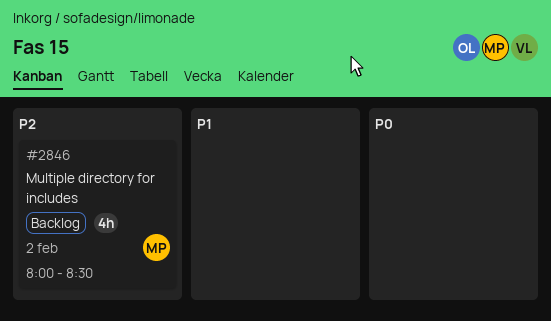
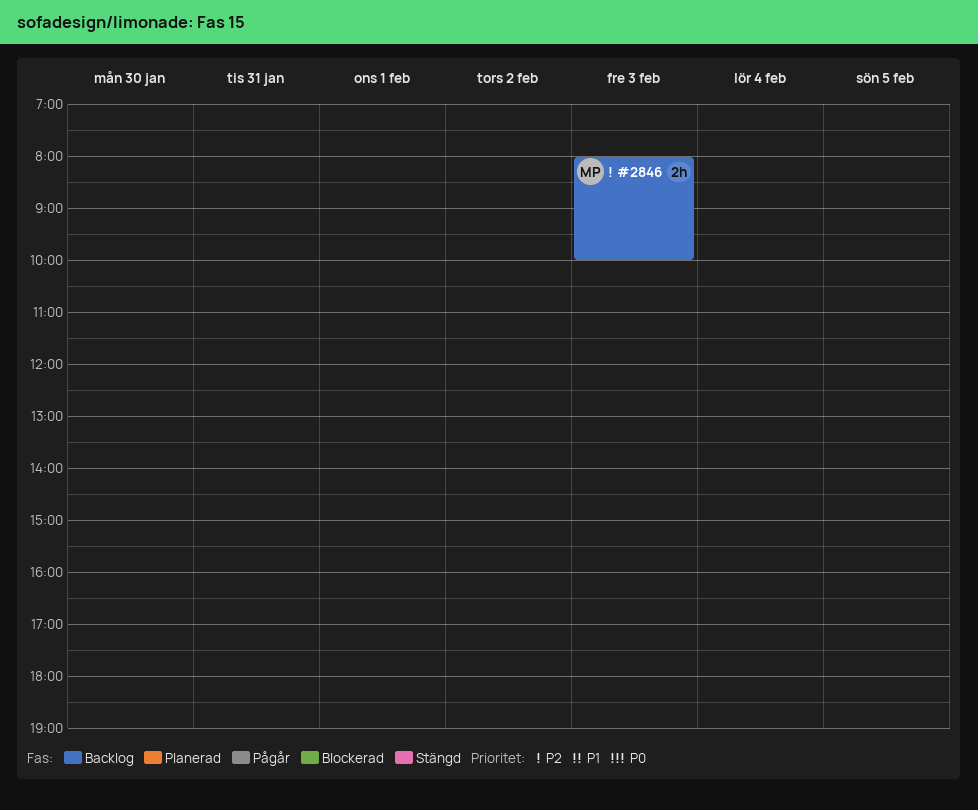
#2846, estimate: 4h -> 2h
#2846, day: Feb 2 -> Feb 3
#2846, ends: 08:30 -> 10:00

